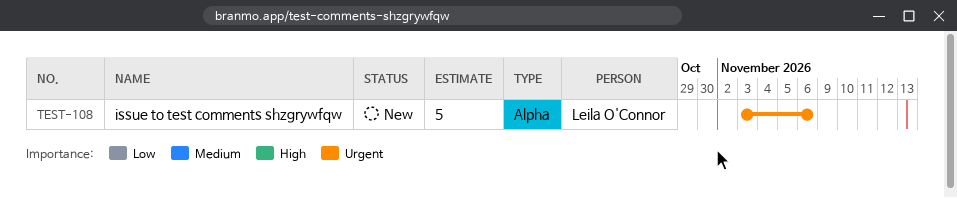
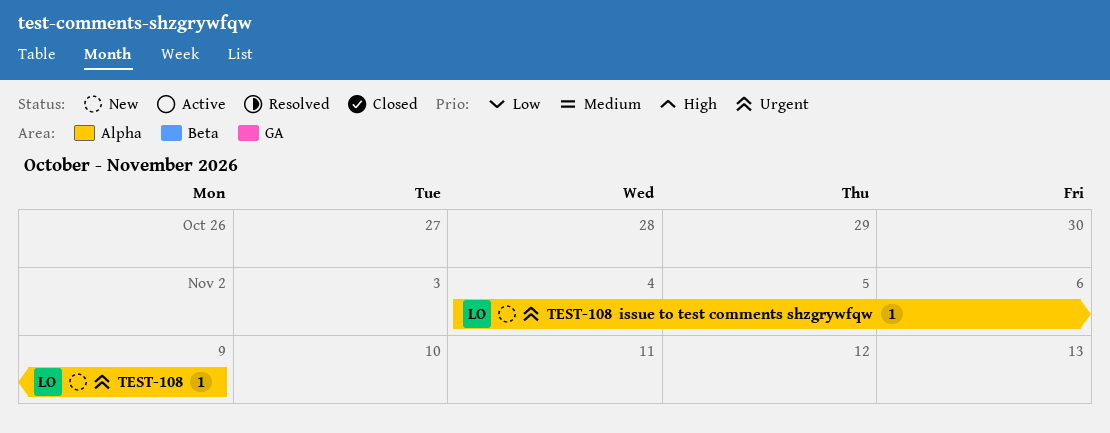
TEST-108, estimate: 5 -> 1
TEST-108, start: Nov 3 -> Nov 4
TEST-108, due: Nov 6 -> Nov 9

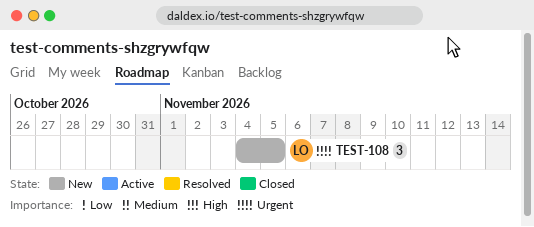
TEST-108, estimate: 1 -> 3
TEST-108, due: Nov 9 -> Nov 5

